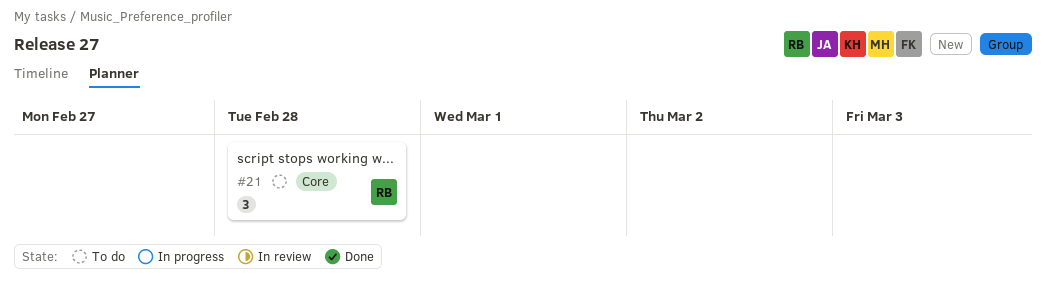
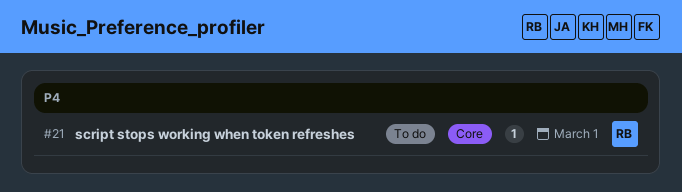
#21, estimate: 3 -> 1
#21, due: Feb 28 -> Mar 1

